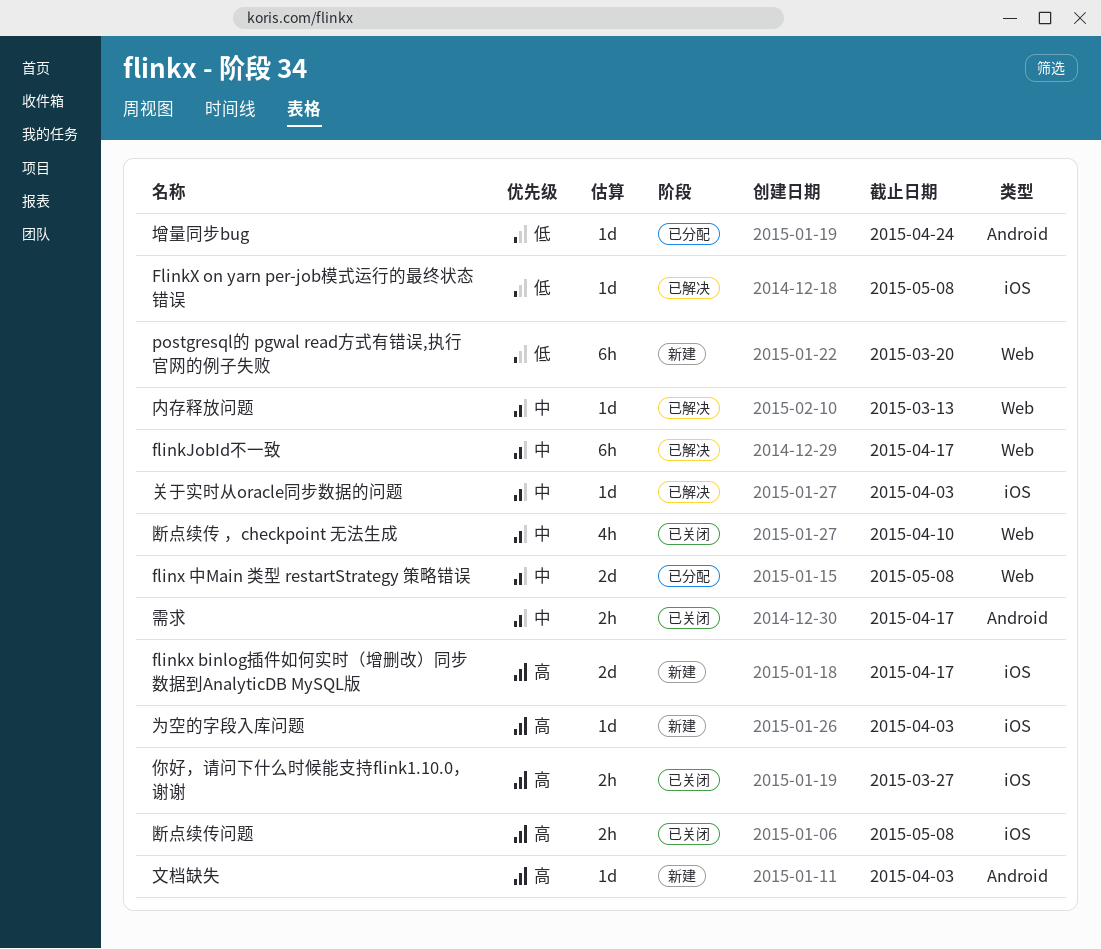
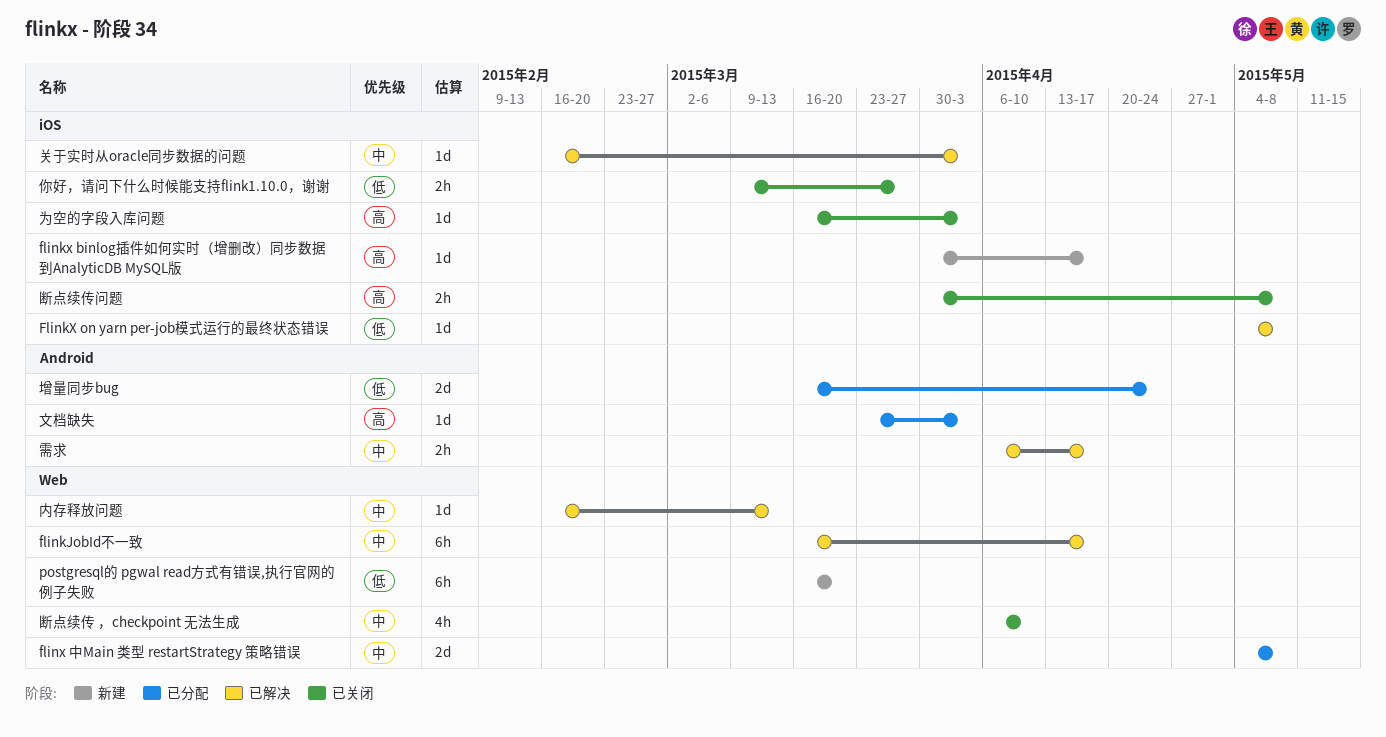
flinkx binlog插件如何实时（增删改）同步数据到AnalyticDB MySQL版, estimate: 2d -> 1d
为空的字段入库问题, status: 新建 -> 已关闭
你好，请问下什么时候能支持flink1.10.0，谢谢, priority: 高 -> 低
增量同步bug, estimate: 1d -> 2d
文档缺失, status: 新建 -> 已分配
需求, status: 已关闭 -> 已解决

